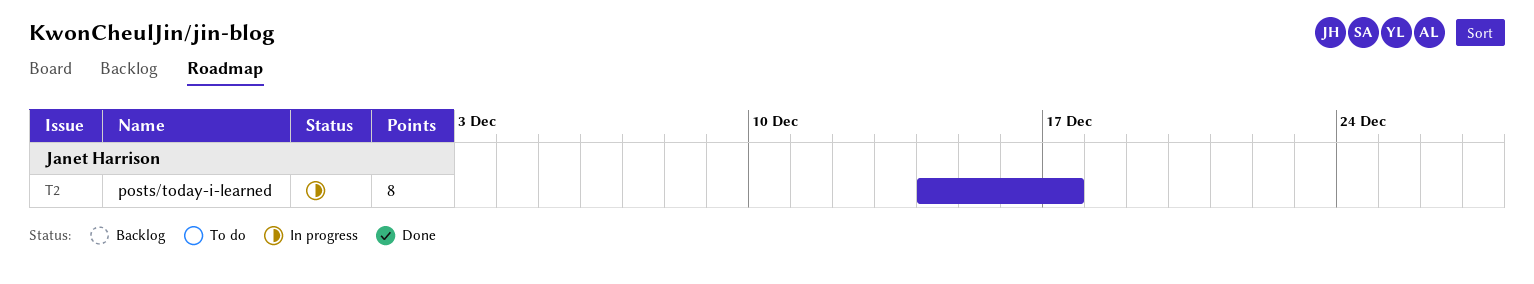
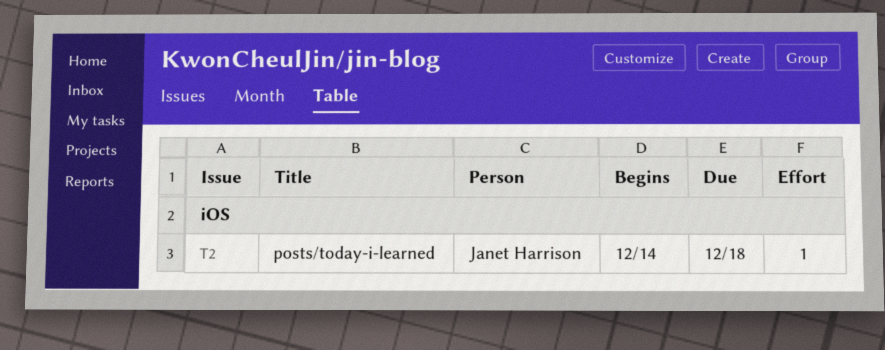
T2, estimate: 8 -> 1
T2, due: Dec 17 -> Dec 18

